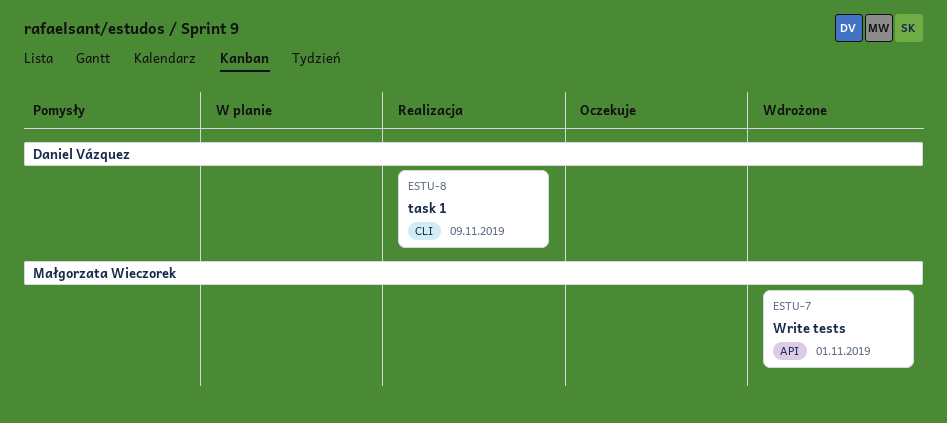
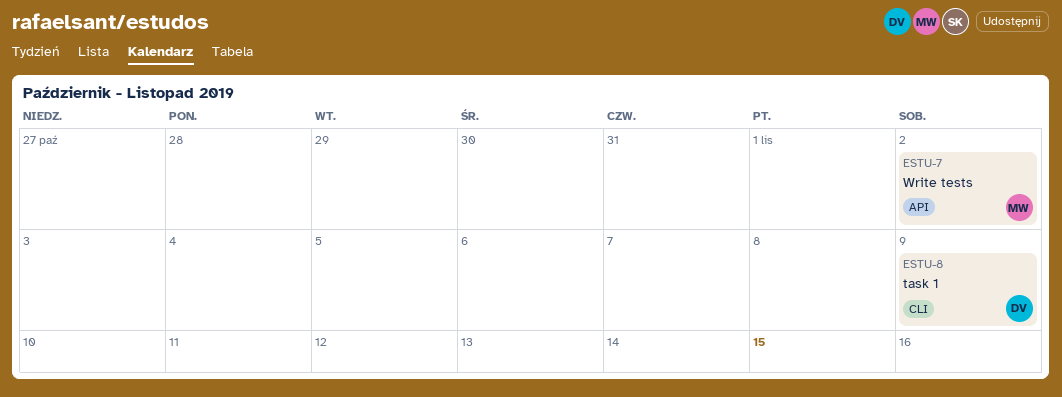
ESTU-7, due: Nov 1 -> Nov 2

